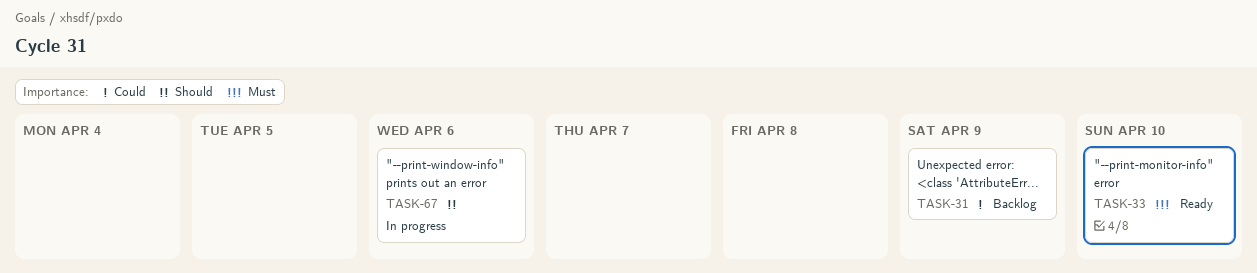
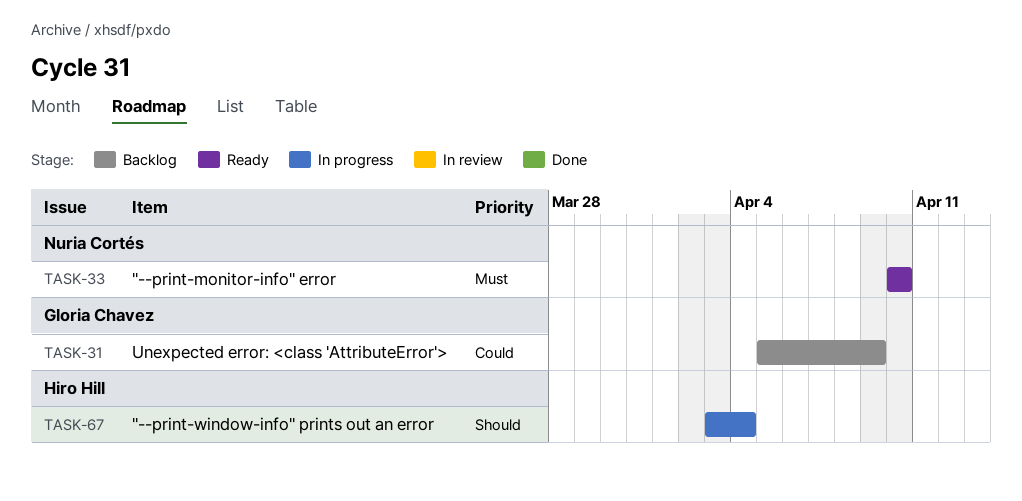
TASK-67, due: Apr 6 -> Apr 4

